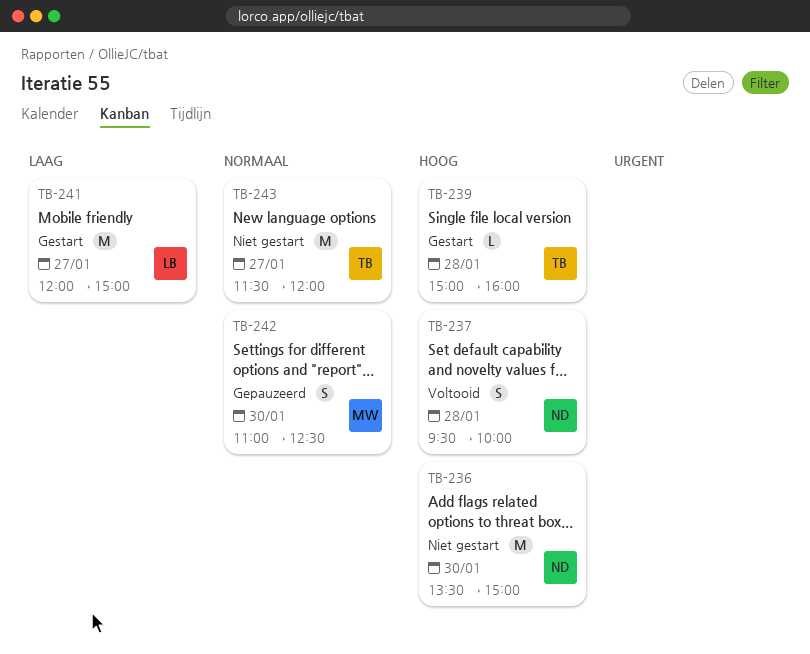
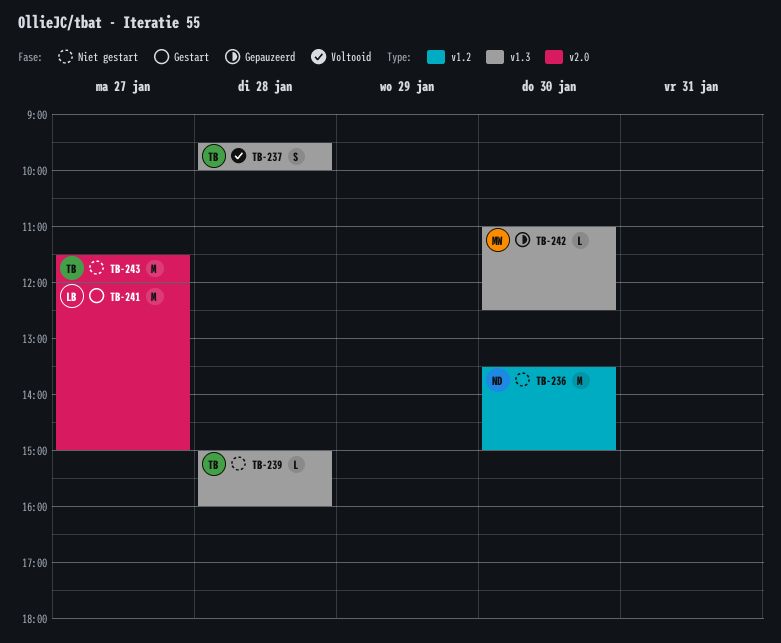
TB-237, owner: ND -> TB
TB-239, status: Gestart -> Niet gestart
TB-242, estimate: S -> L

